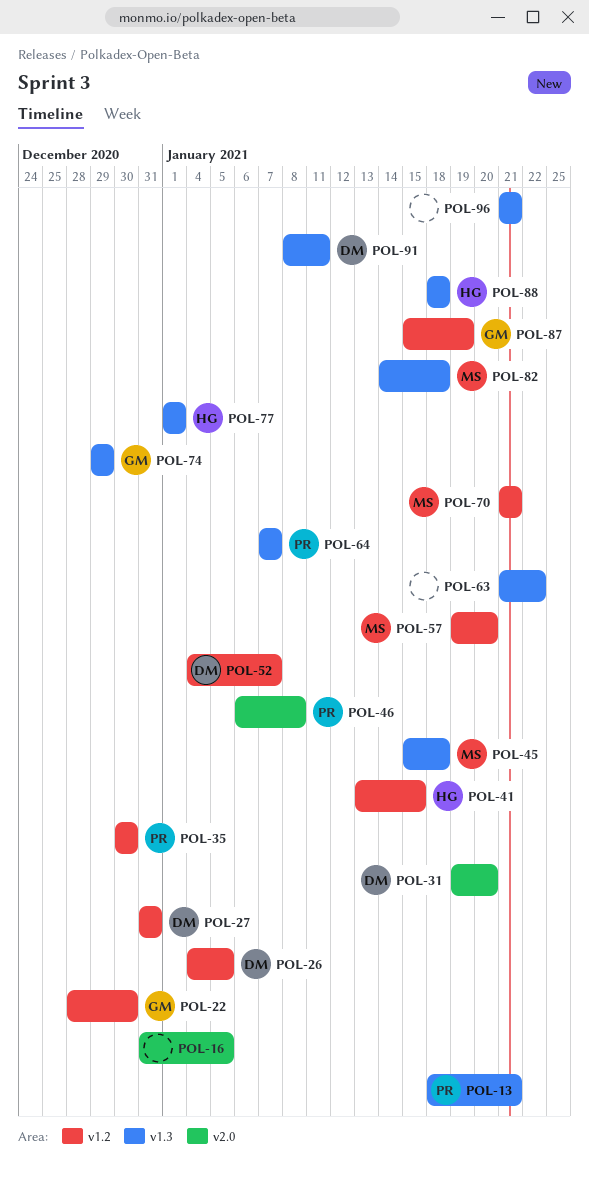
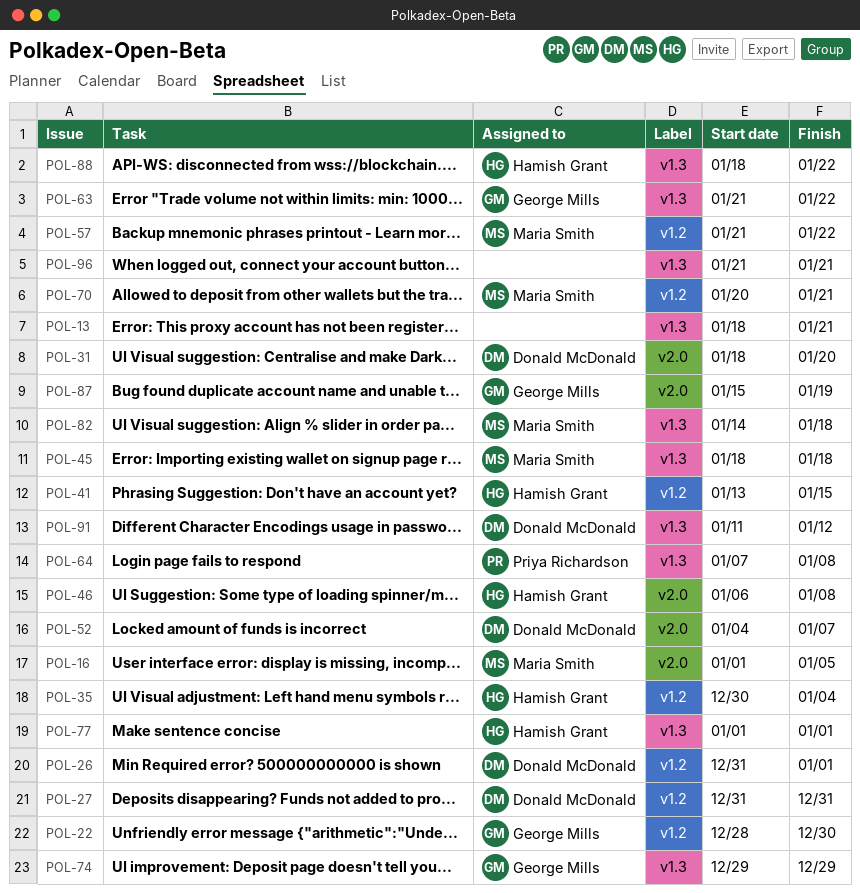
POL-13, owner: Priya Richardson -> none
POL-16, owner: none -> Maria Smith
POL-16, start: Dec 31 -> Jan 1
POL-26, start: Jan 4 -> Dec 31
POL-26, due: Jan 5 -> Jan 1
POL-31, start: Jan 19 -> Jan 18
POL-35, owner: Priya Richardson -> Hamish Grant
POL-35, due: Dec 30 -> Jan 4
POL-45, start: Jan 15 -> Jan 18
POL-46, owner: Priya Richardson -> Hamish Grant
POL-52, label: v1.2 -> v2.0
POL-57, start: Jan 19 -> Jan 21
POL-57, due: Jan 20 -> Jan 22
POL-63, owner: none -> George Mills
POL-64, due: Jan 7 -> Jan 8
POL-70, start: Jan 21 -> Jan 20
POL-87, label: v1.2 -> v2.0
POL-88, due: Jan 18 -> Jan 22
POL-91, start: Jan 8 -> Jan 11
POL-91, due: Jan 11 -> Jan 12

